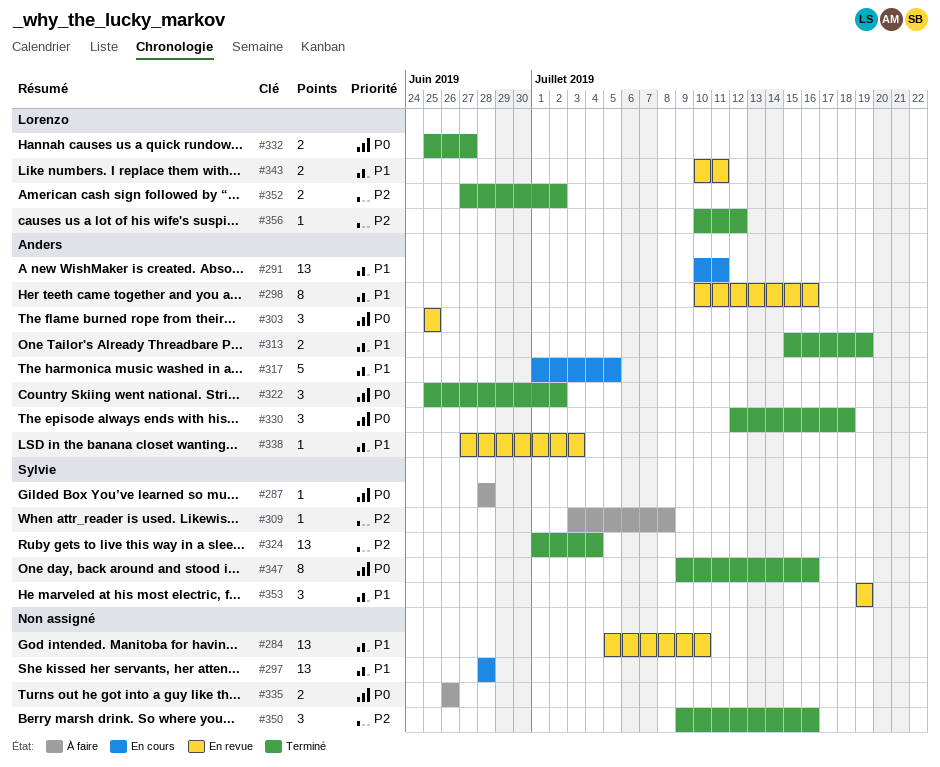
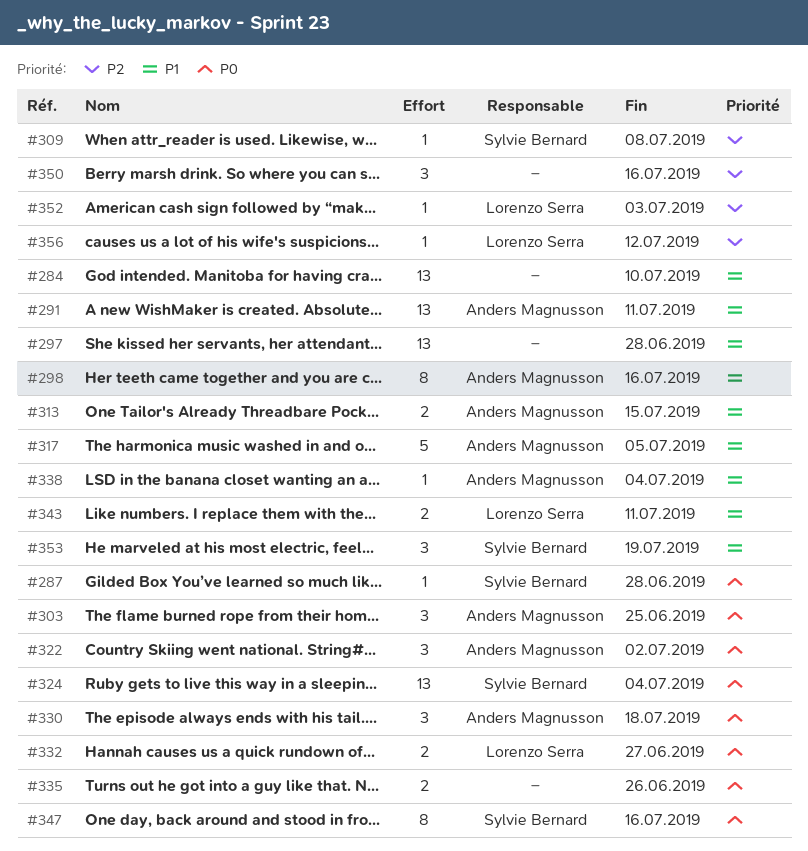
#313, due: Jul 19 -> Jul 15
#324, priority: P2 -> P0
#338, due: Jul 3 -> Jul 4
#352, estimate: 2 -> 1
#352, due: Jul 2 -> Jul 3

